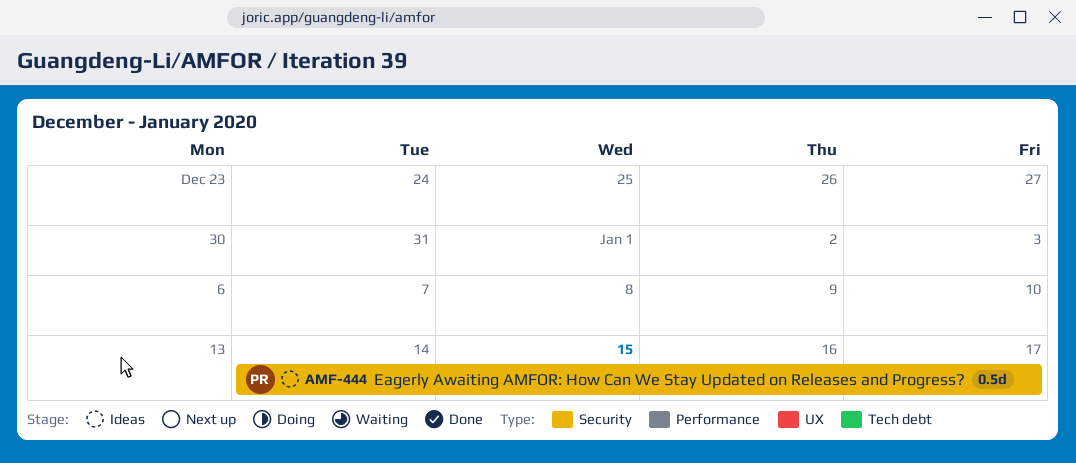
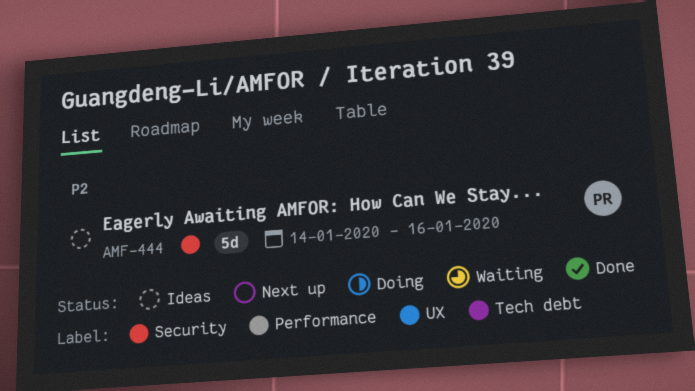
AMF-444, estimate: 0.5d -> 5d
AMF-444, due: Jan 17 -> Jan 16

